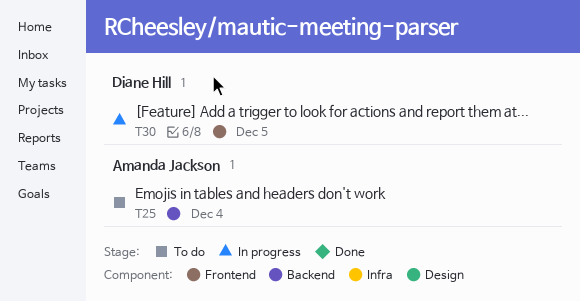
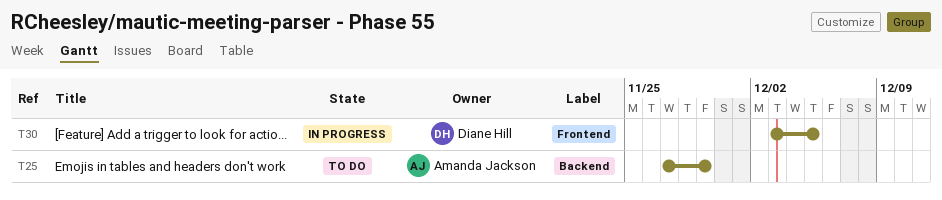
T25, due: Dec 4 -> Nov 29

